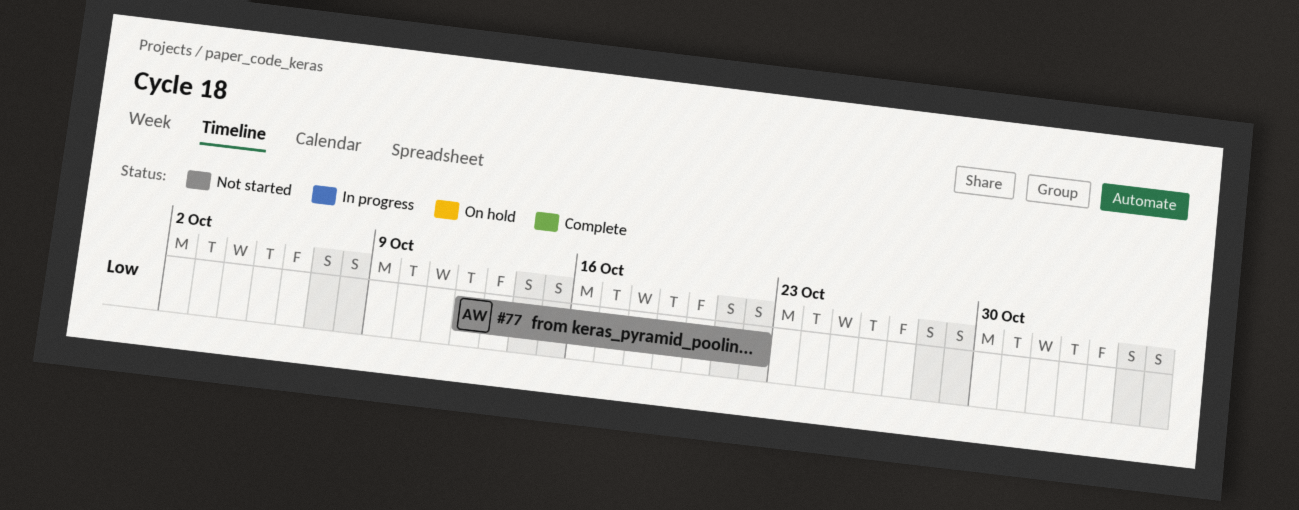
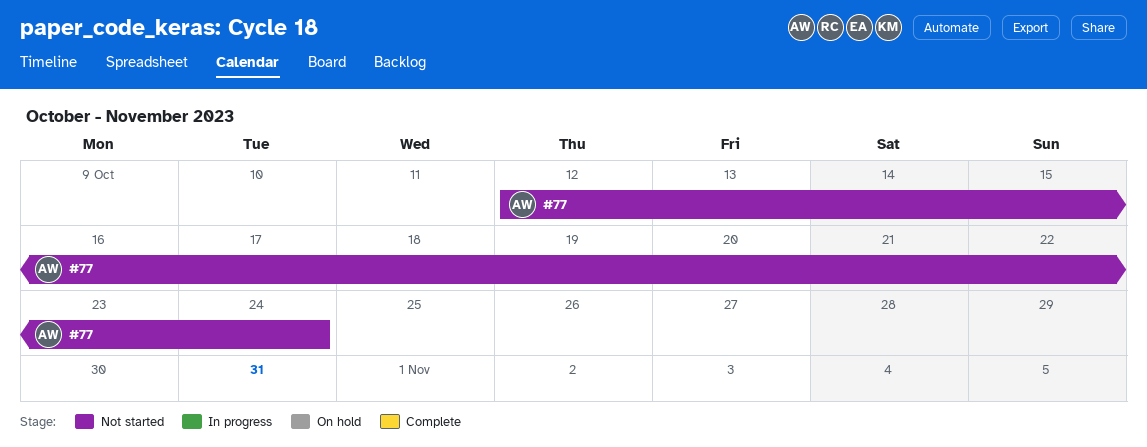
#77, due: Oct 22 -> Oct 24

